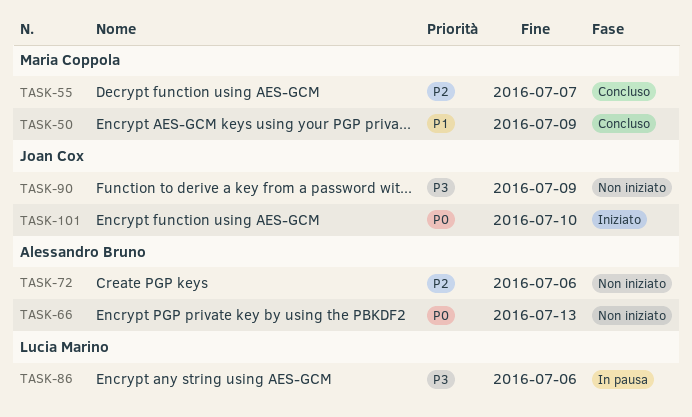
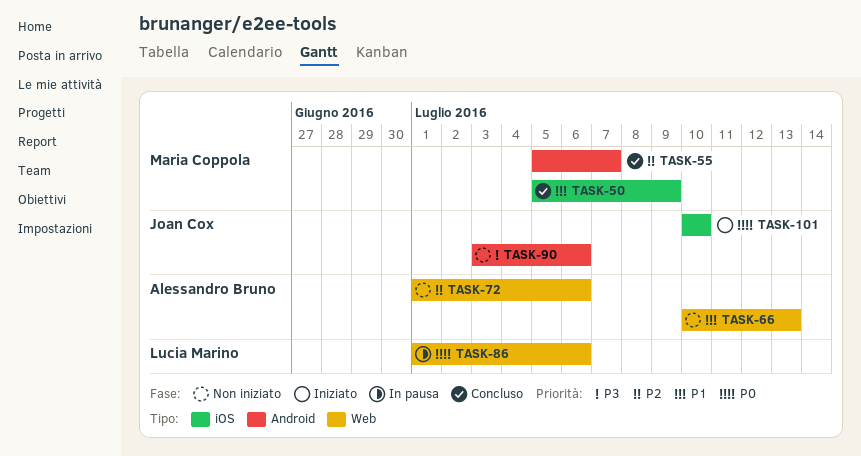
TASK-66, priority: P0 -> P1
TASK-86, priority: P3 -> P0
TASK-90, due: Jul 9 -> Jul 6

